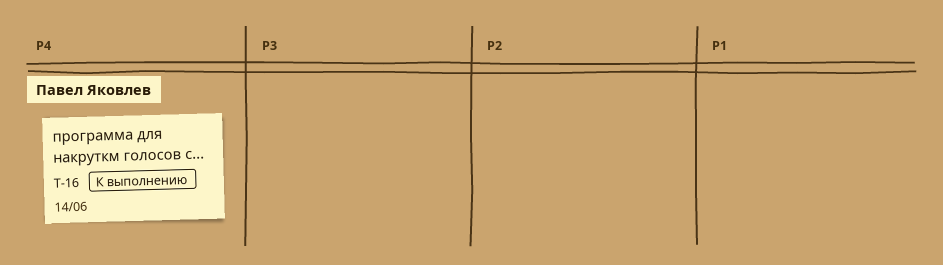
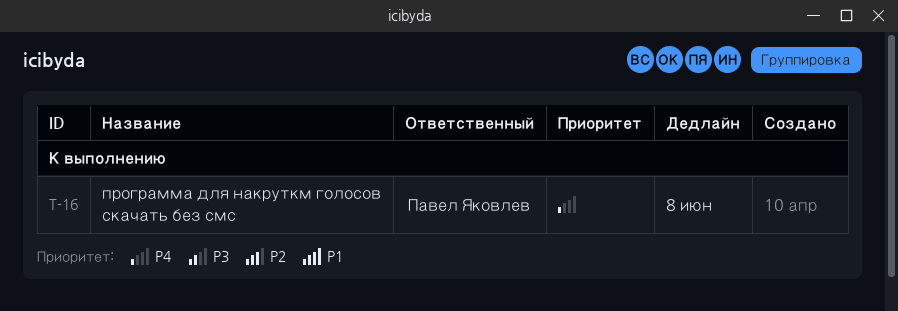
T-16, due: Jun 14 -> Jun 8

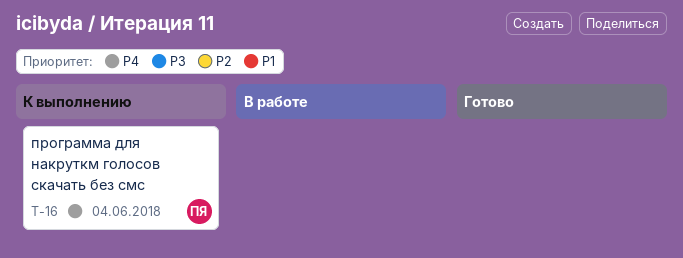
T-16, due: Jun 8 -> Jun 4

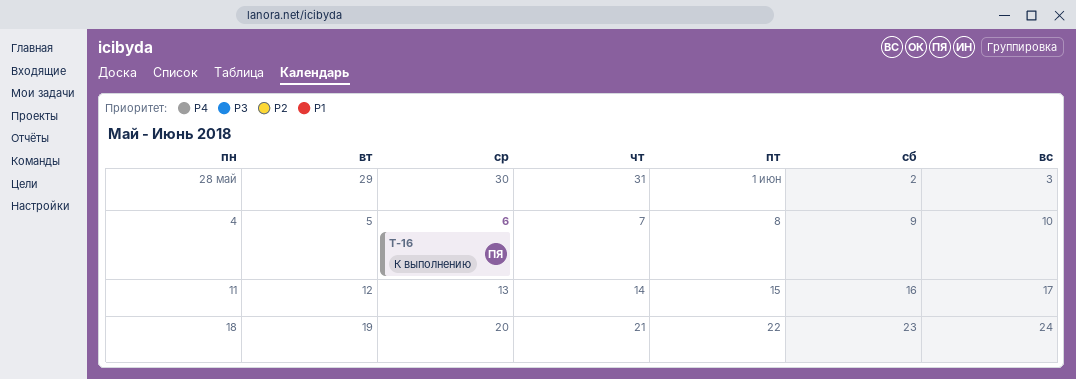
T-16, due: Jun 4 -> Jun 6

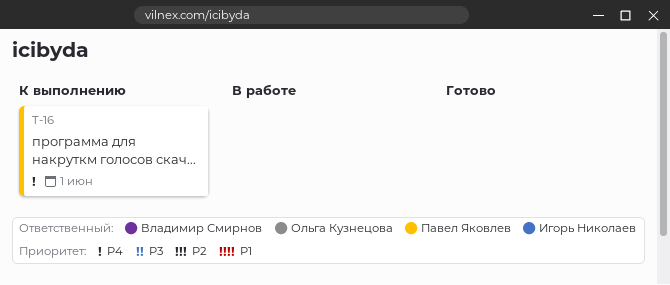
T-16, due: Jun 6 -> Jun 1

